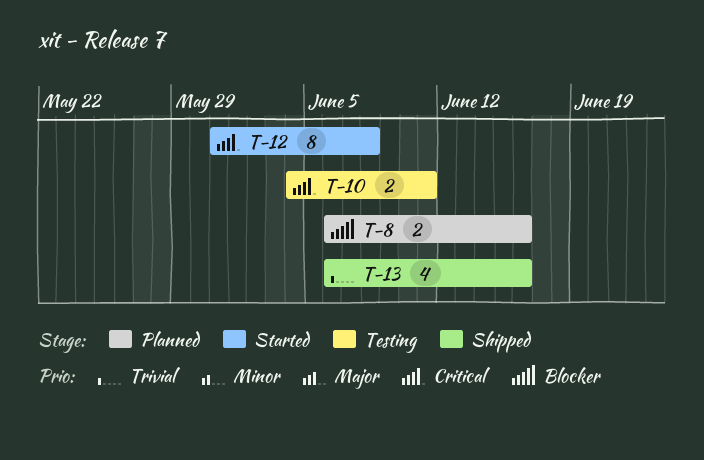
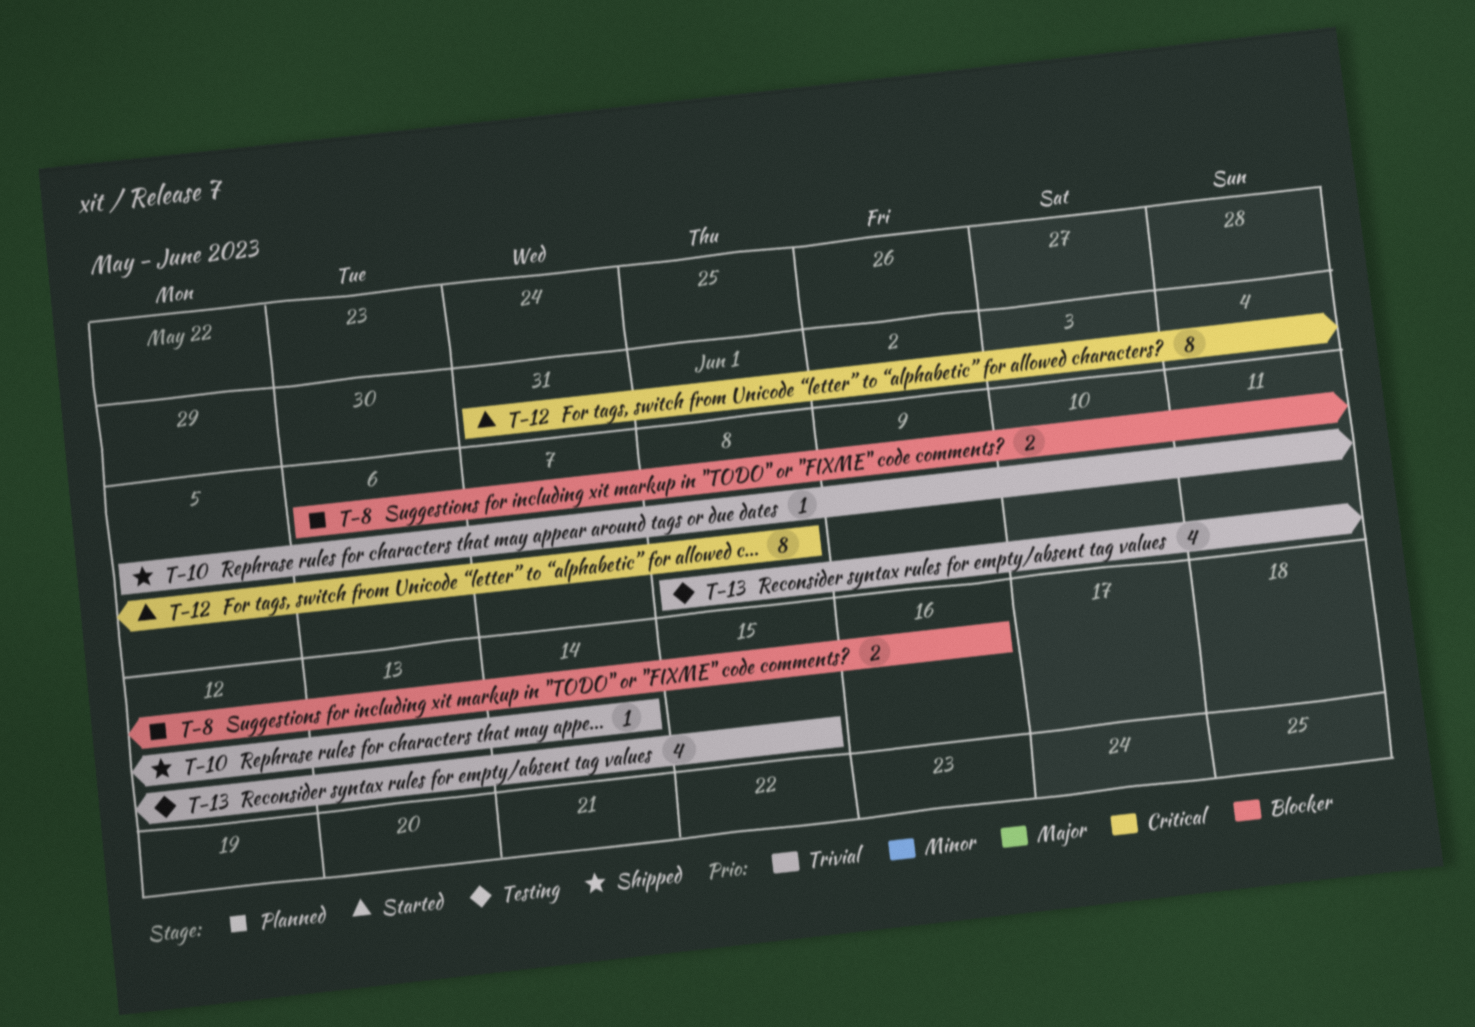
T-10, status: Testing -> Shipped
T-10, priority: Critical -> Trivial
T-10, estimate: 2 -> 1
T-10, start: Jun 4 -> Jun 5
T-10, due: Jun 11 -> Jun 14
T-13, status: Shipped -> Testing
T-13, start: Jun 6 -> Jun 8
T-13, due: Jun 16 -> Jun 15

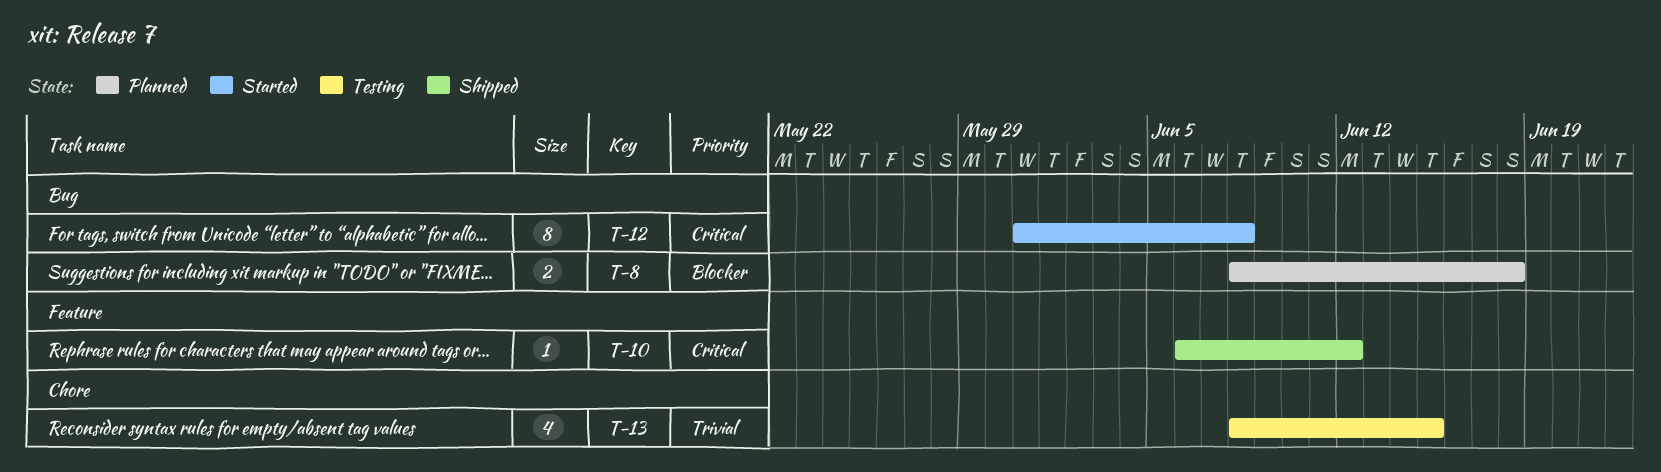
T-8, start: Jun 6 -> Jun 8
T-8, due: Jun 16 -> Jun 18
T-10, priority: Trivial -> Critical
T-10, start: Jun 5 -> Jun 6
T-10, due: Jun 14 -> Jun 12

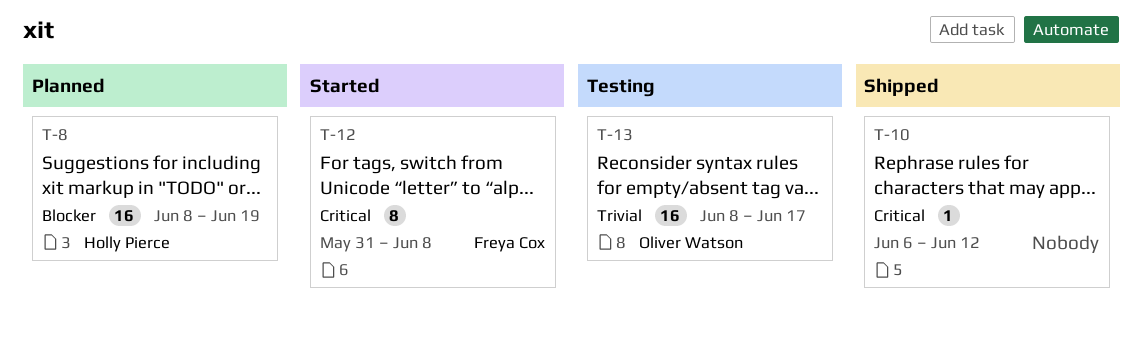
T-8, estimate: 2 -> 16
T-8, due: Jun 18 -> Jun 19
T-13, estimate: 4 -> 16
T-13, due: Jun 15 -> Jun 17

